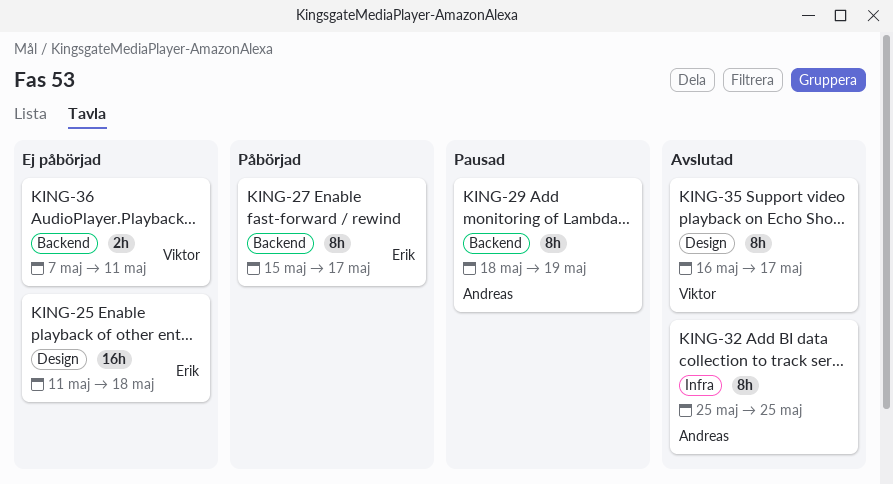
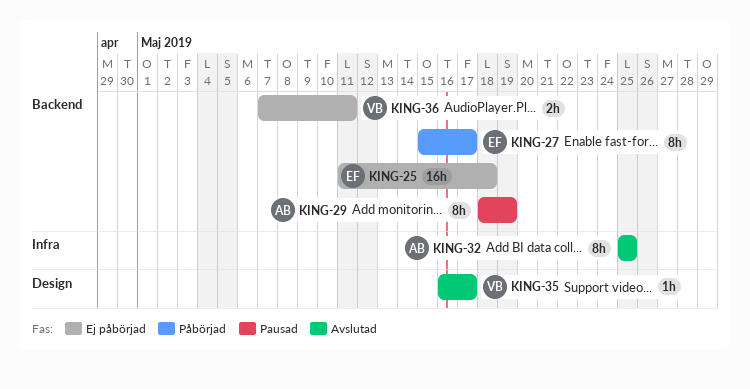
KING-25, label: Design -> Backend
KING-35, estimate: 8h -> 1h

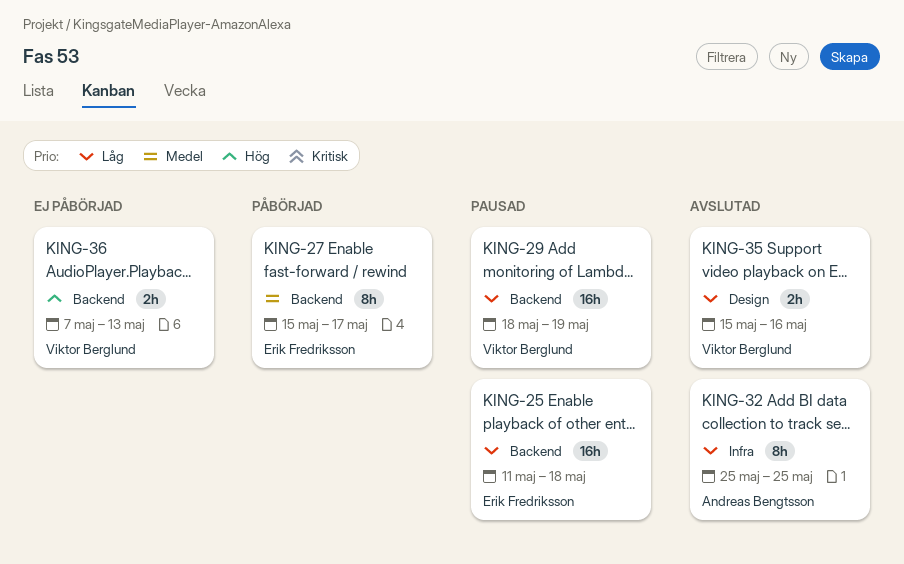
KING-25, status: Ej påbörjad -> Pausad
KING-29, owner: Andreas Bengtsson -> Viktor Berglund
KING-29, estimate: 8h -> 16h
KING-35, estimate: 1h -> 2h
KING-35, start: May 16 -> May 15
KING-35, due: May 17 -> May 16
KING-36, due: May 11 -> May 13

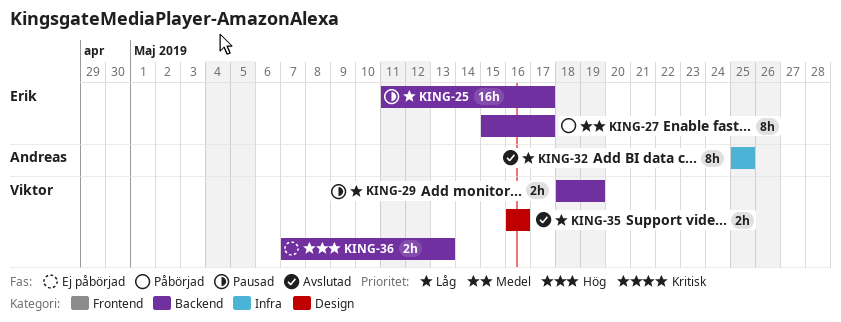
KING-25, due: May 18 -> May 17
KING-29, estimate: 16h -> 2h
KING-35, start: May 15 -> May 16

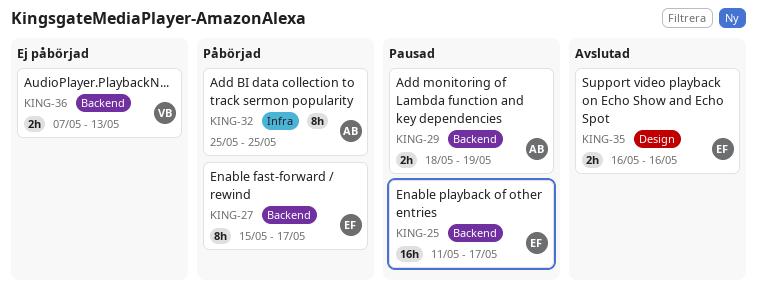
KING-29, owner: Viktor -> Andreas
KING-32, status: Avslutad -> Påbörjad
KING-35, owner: Viktor -> Erik

